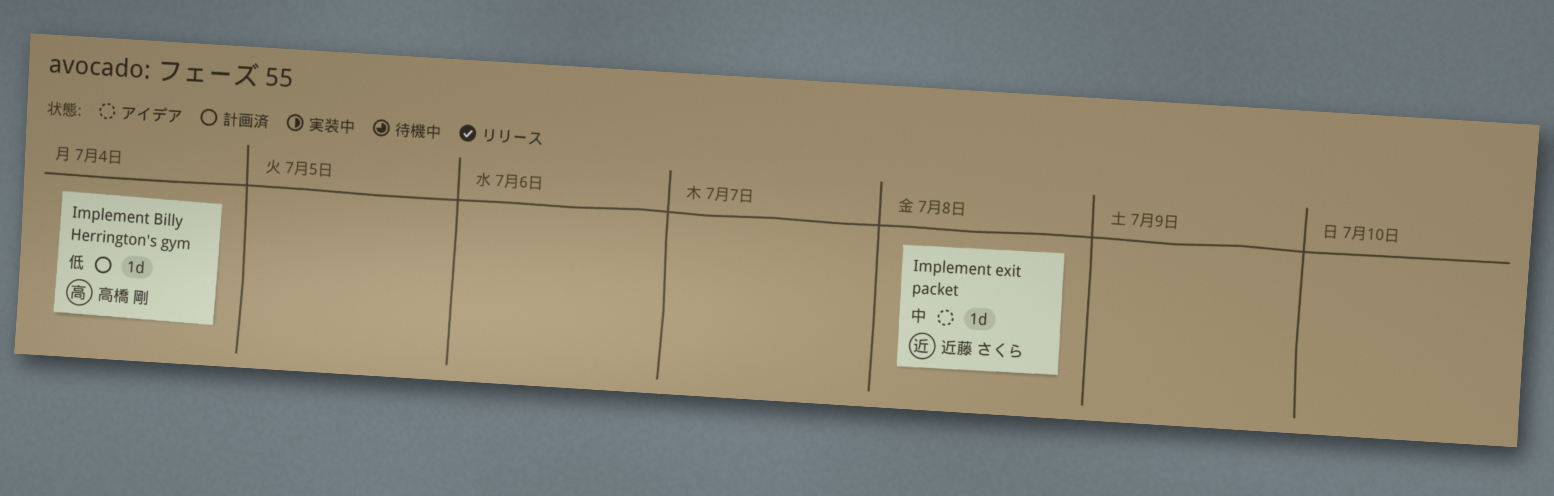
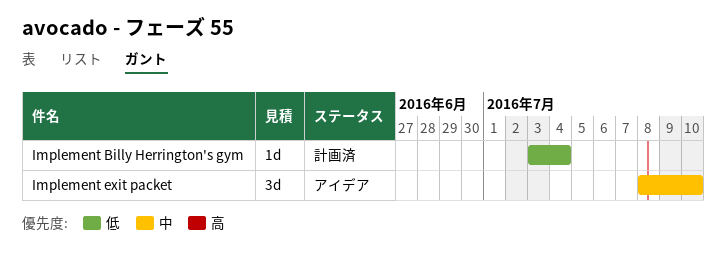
Implement exit packet, estimate: 1d -> 3d
Implement exit packet, due: Jul 8 -> Jul 10

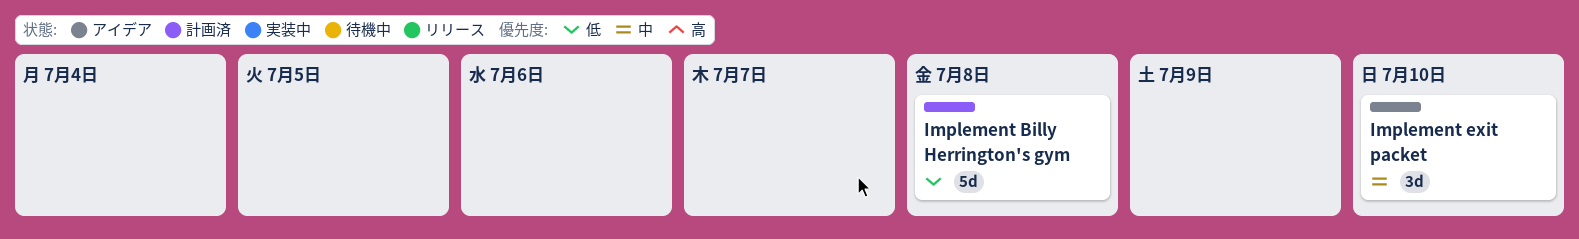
Implement Billy Herrington's gym, estimate: 1d -> 5d
Implement Billy Herrington's gym, due: Jul 4 -> Jul 8

